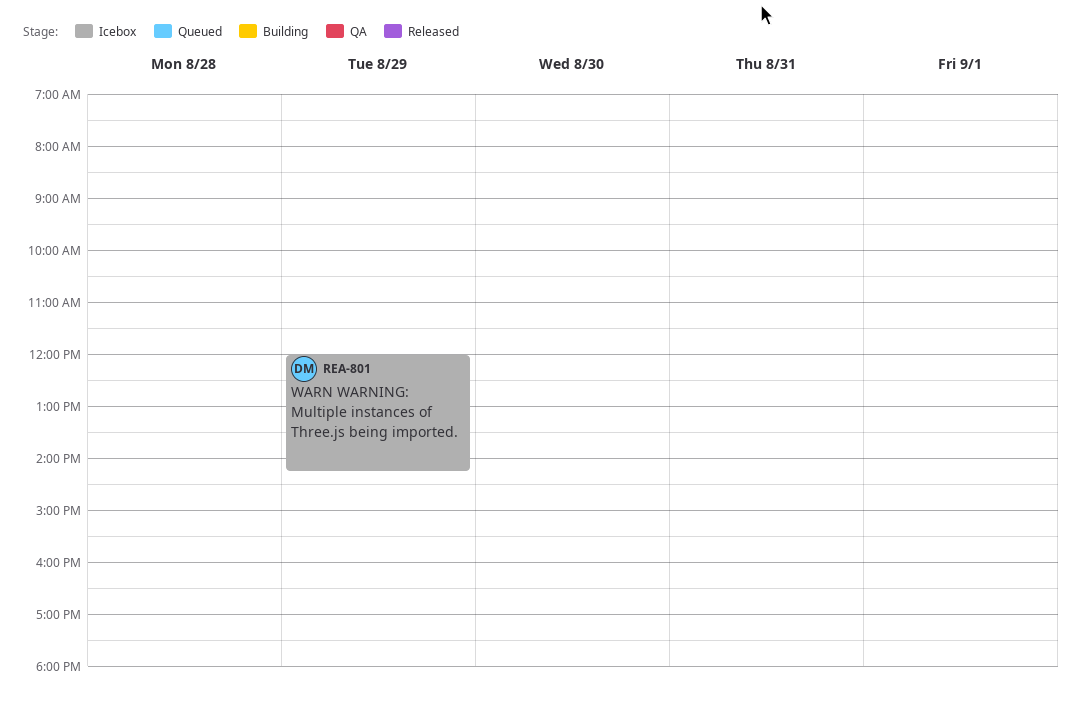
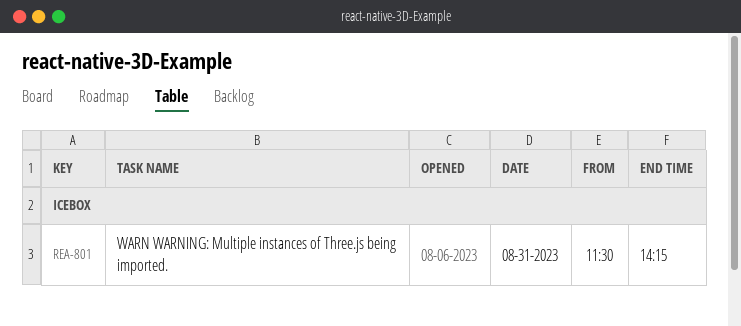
REA-801, day: Aug 29 -> Aug 31
REA-801, begins: 12:00 -> 11:30

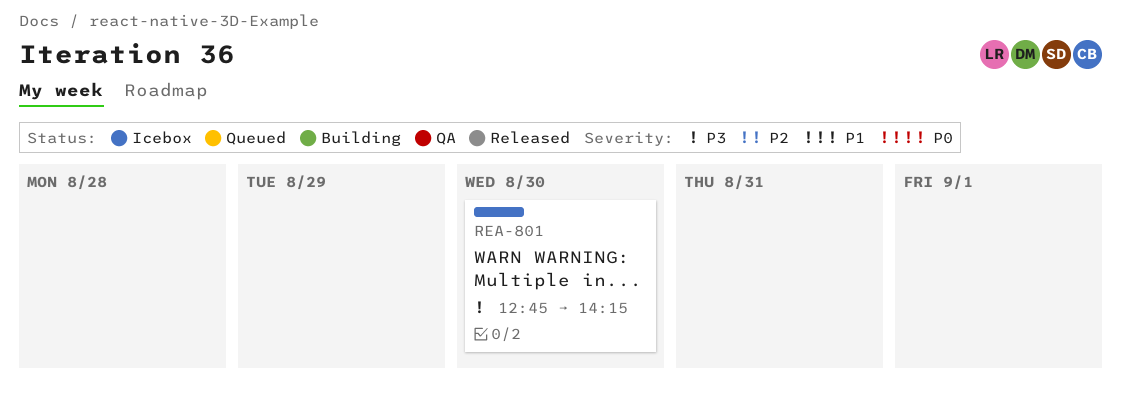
REA-801, day: Aug 31 -> Aug 30
REA-801, begins: 11:30 -> 12:45

